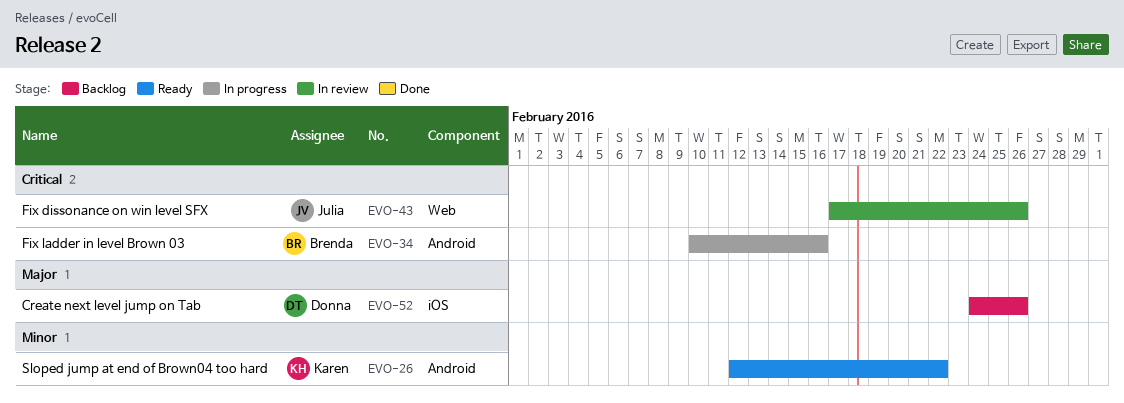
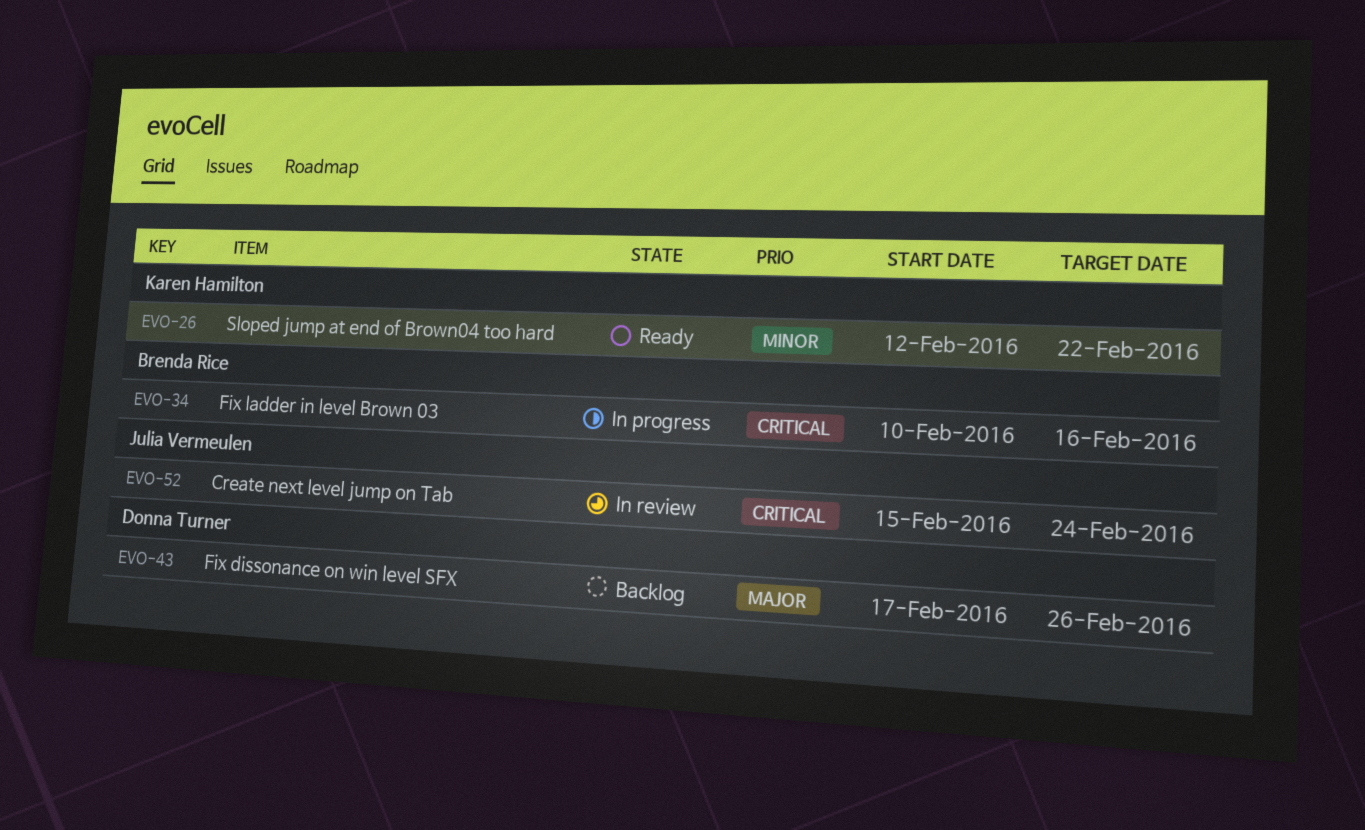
EVO-43, status: In review -> Backlog
EVO-43, owner: Julia Vermeulen -> Donna Turner
EVO-43, priority: Critical -> Major
EVO-52, status: Backlog -> In review
EVO-52, owner: Donna Turner -> Julia Vermeulen
EVO-52, priority: Major -> Critical
EVO-52, start: Feb 24 -> Feb 15
EVO-52, due: Feb 26 -> Feb 24

